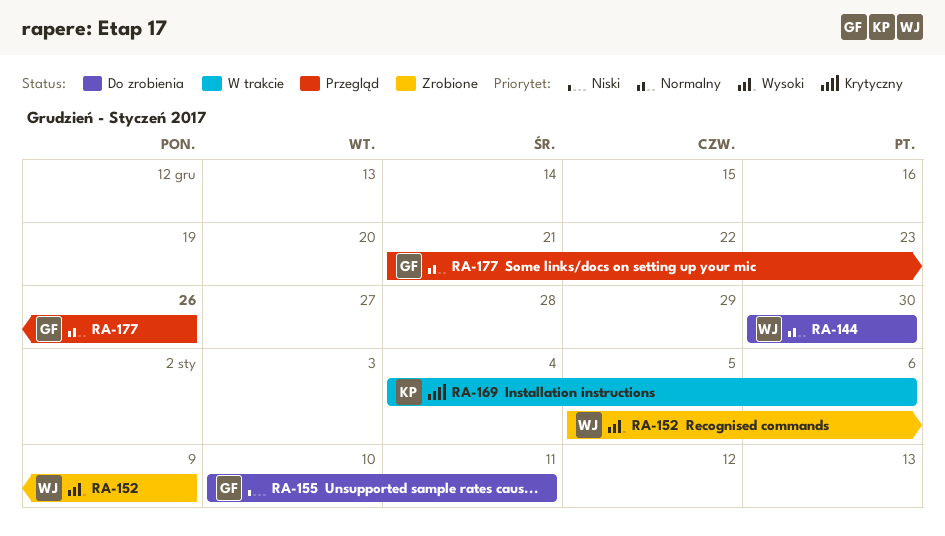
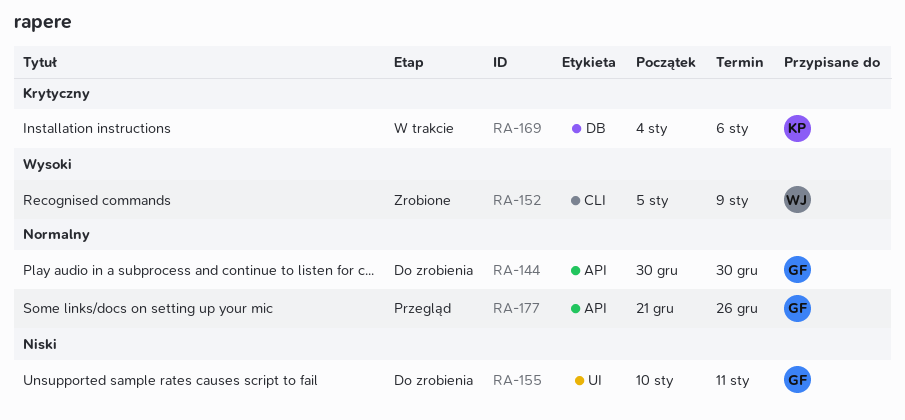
RA-144, owner: WJ -> GF

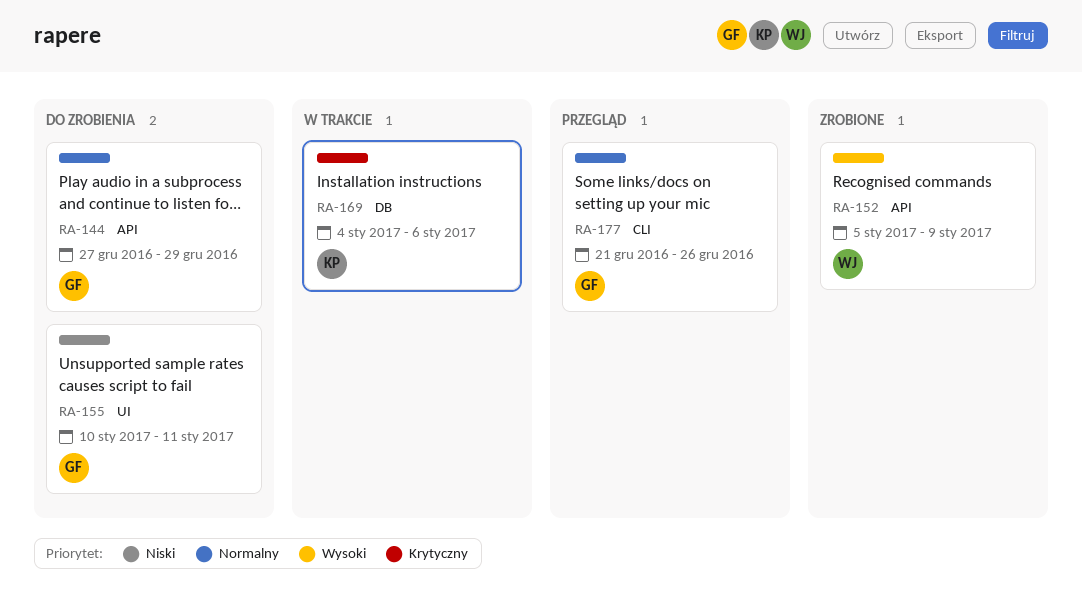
RA-144, start: Dec 30 -> Dec 27
RA-144, due: Dec 30 -> Dec 29
RA-152, label: CLI -> API
RA-177, label: API -> CLI

